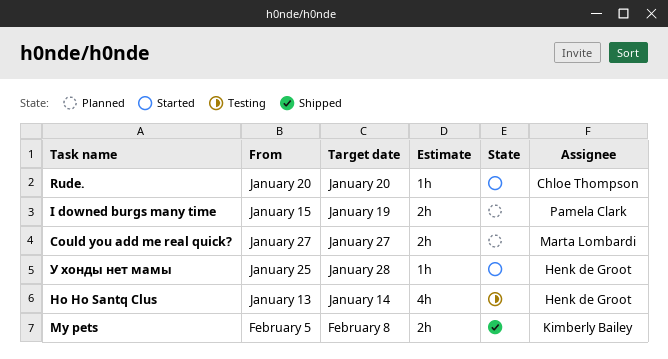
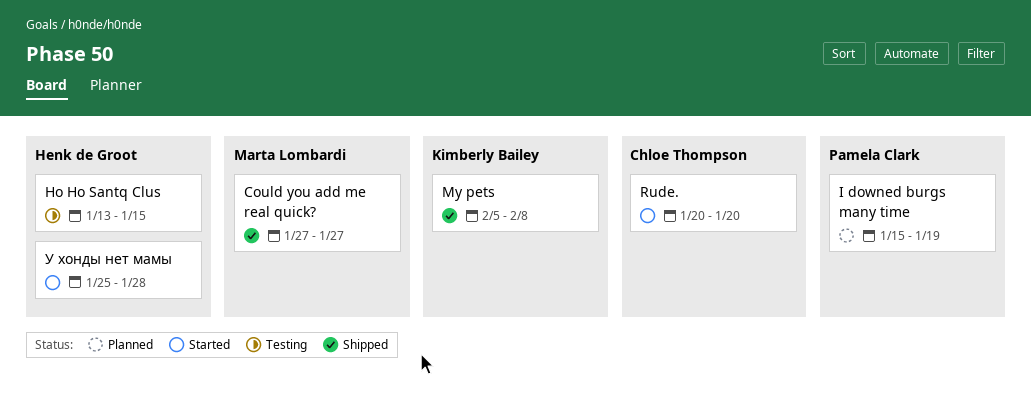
Could you add me real quick?, status: Planned -> Shipped
Ho Ho Santq Clus, due: Jan 14 -> Jan 15

